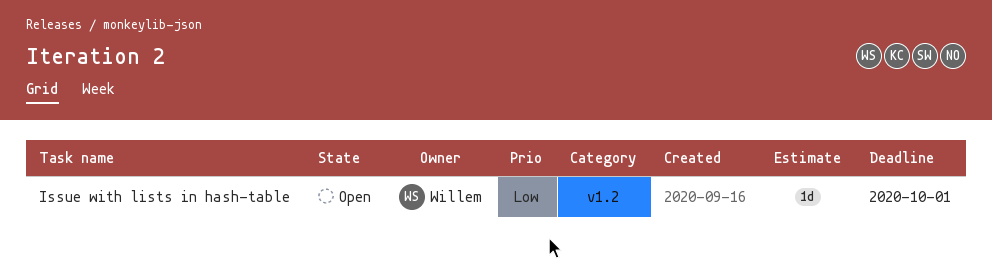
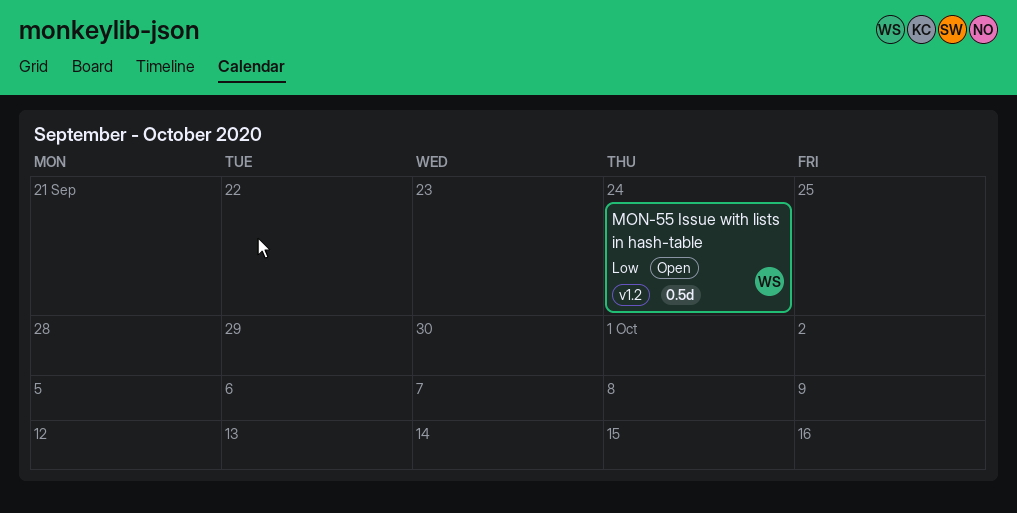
Issue with lists in hash-table, estimate: 1d -> 0.5d
Issue with lists in hash-table, due: Oct 1 -> Sep 24

